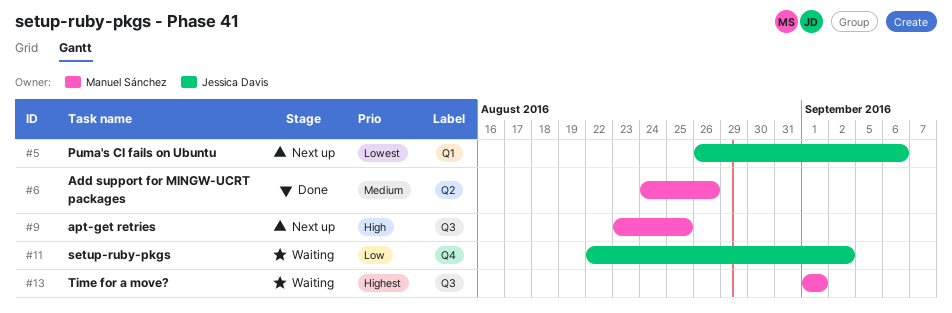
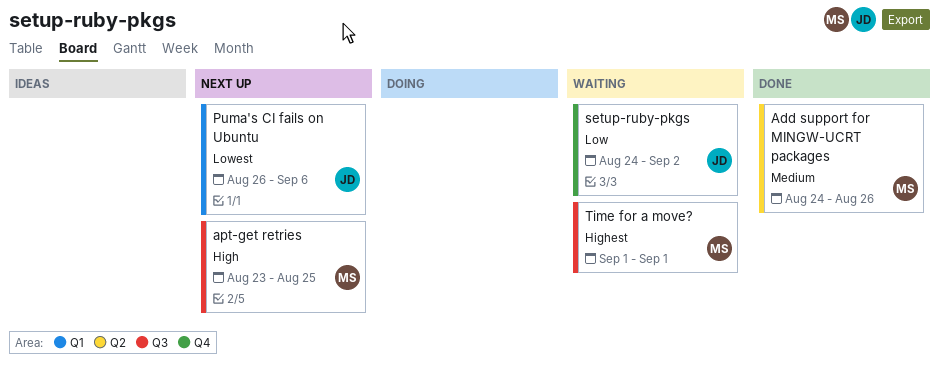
setup-ruby-pkgs, start: Aug 22 -> Aug 24

